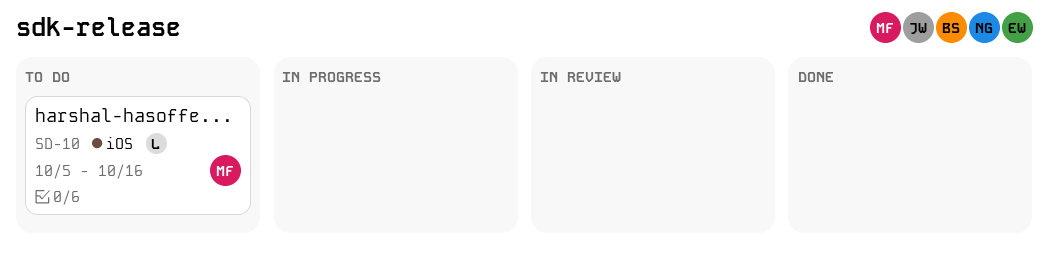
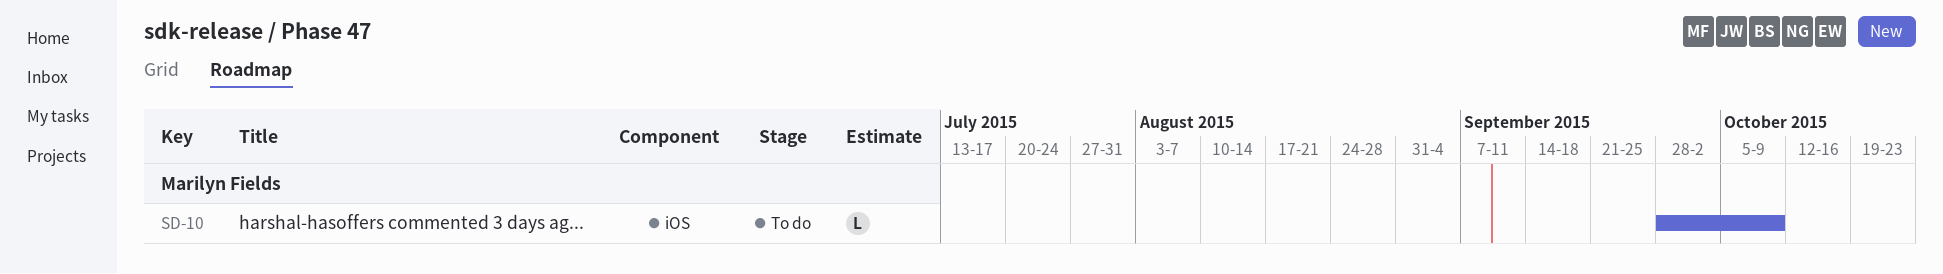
SD-10, start: Oct 5 -> Sep 28
SD-10, due: Oct 16 -> Oct 9

